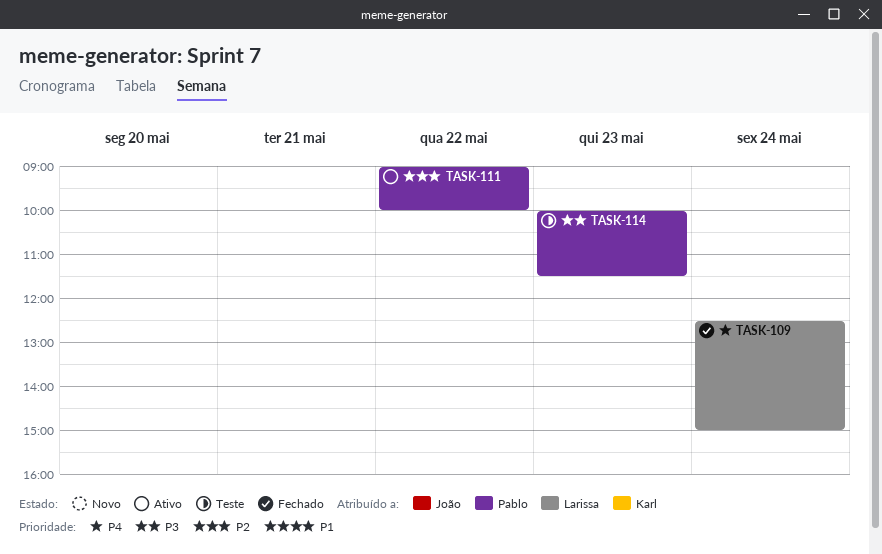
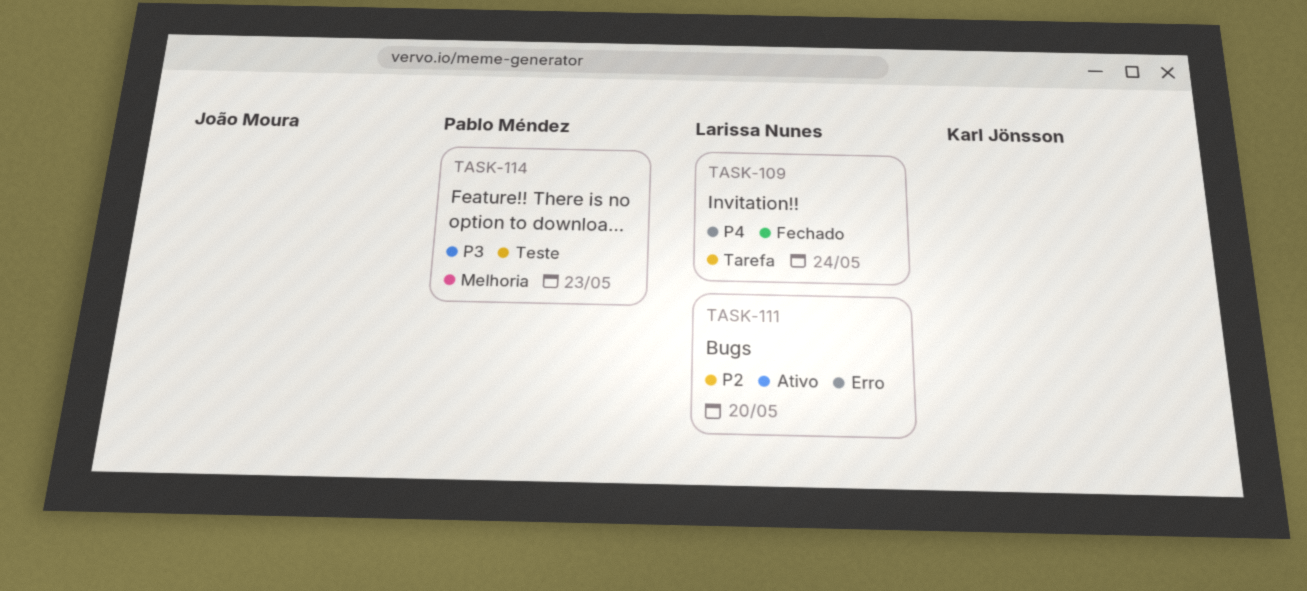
TASK-111, owner: Pablo Méndez -> Larissa Nunes
TASK-111, day: May 22 -> May 20

